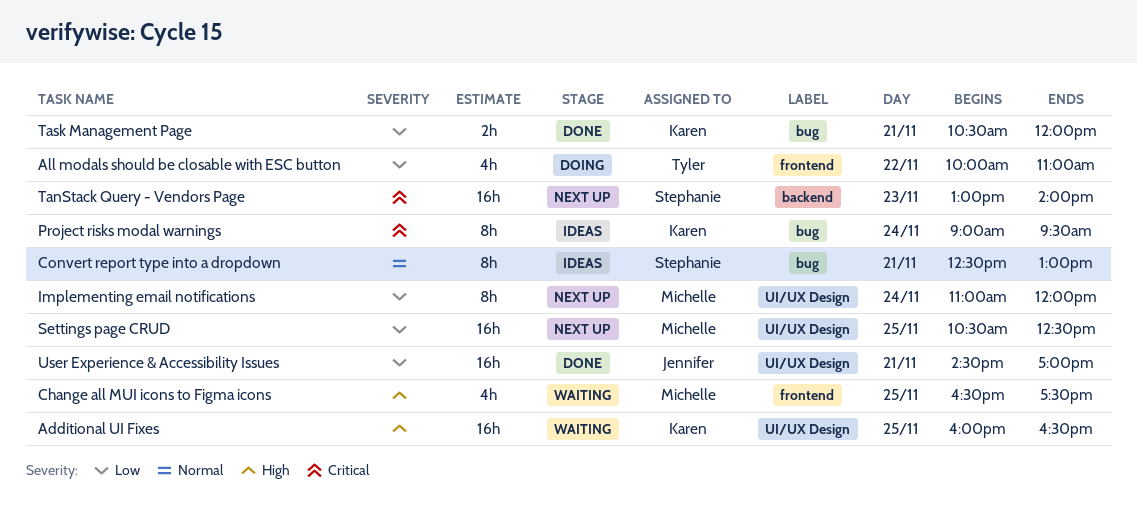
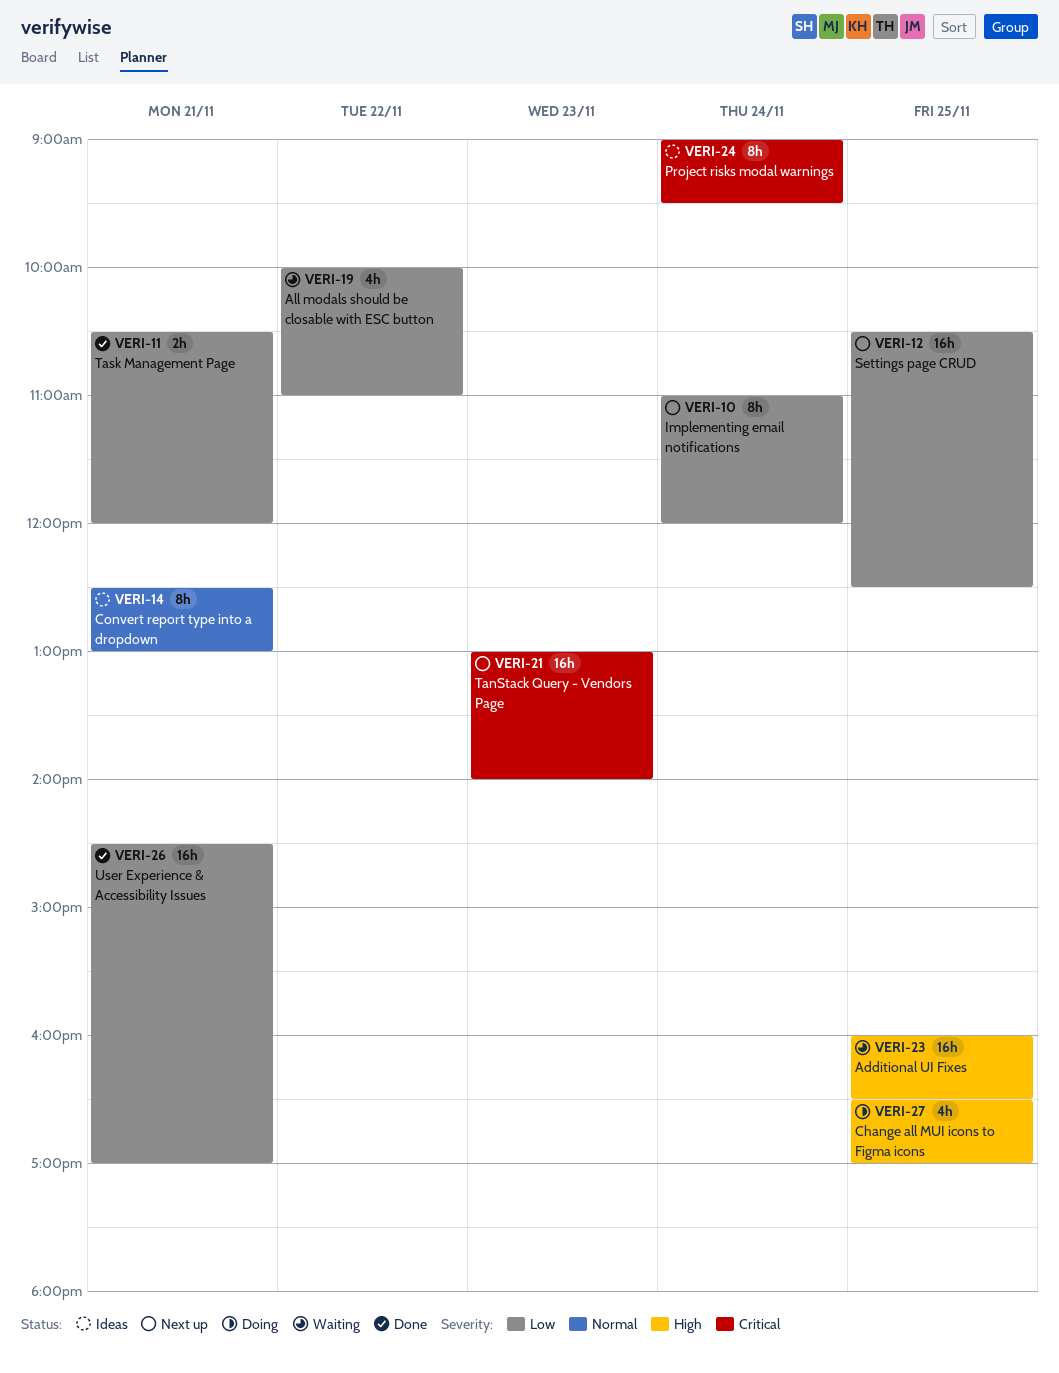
All modals should be closable with ESC button, status: Doing -> Waiting
Change all MUI icons to Figma icons, status: Waiting -> Doing
Change all MUI icons to Figma icons, ends: 17:30 -> 17:00

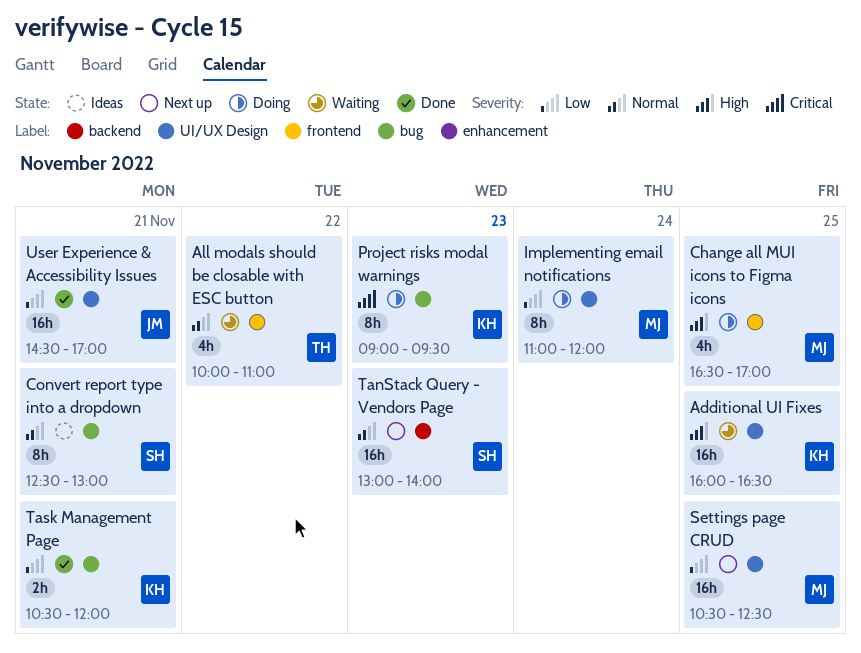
All modals should be closable with ESC button, priority: Low -> Normal
Implementing email notifications, status: Next up -> Doing
Project risks modal warnings, status: Ideas -> Doing
Project risks modal warnings, day: Nov 24 -> Nov 23
TanStack Query - Vendors Page, priority: Critical -> Normal

